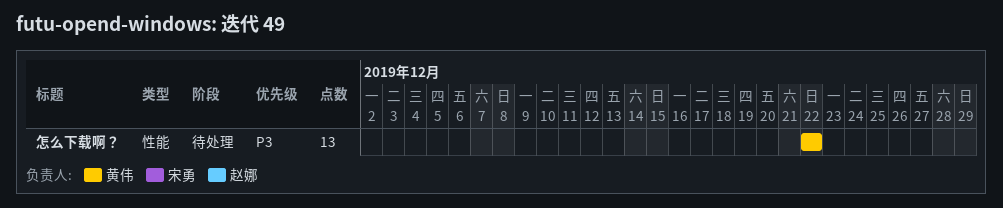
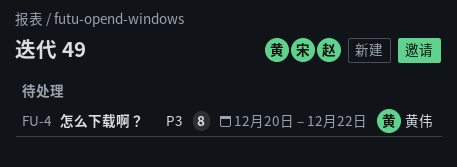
怎么下载啊？, estimate: 13 -> 8
怎么下载啊？, start: Dec 22 -> Dec 20

